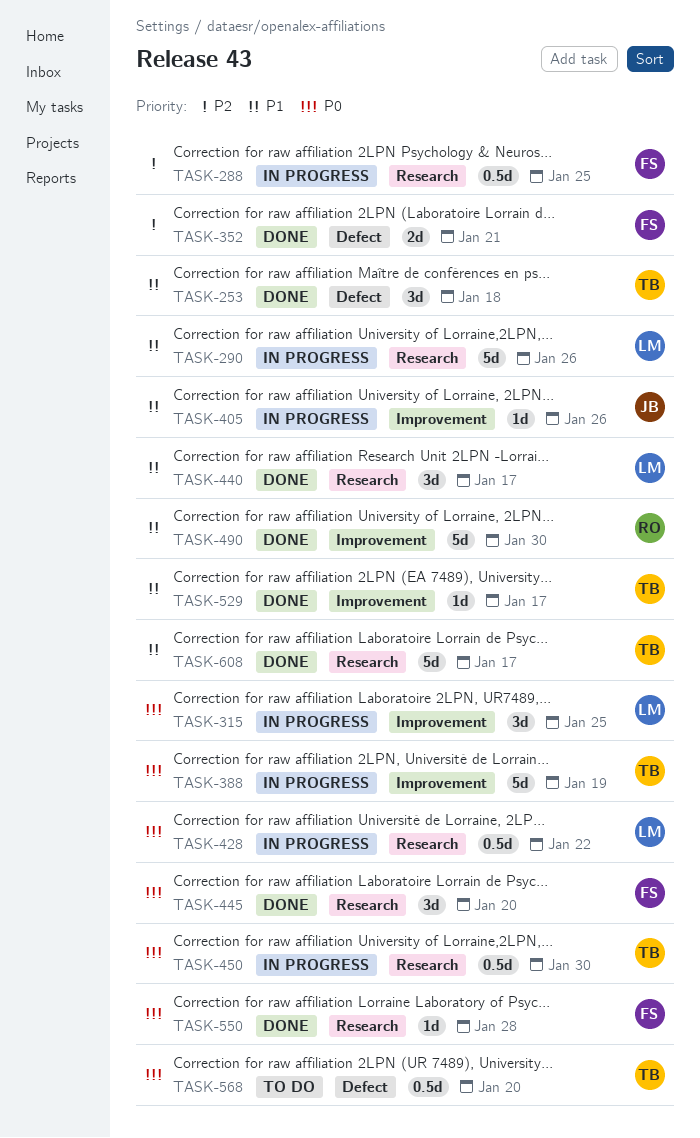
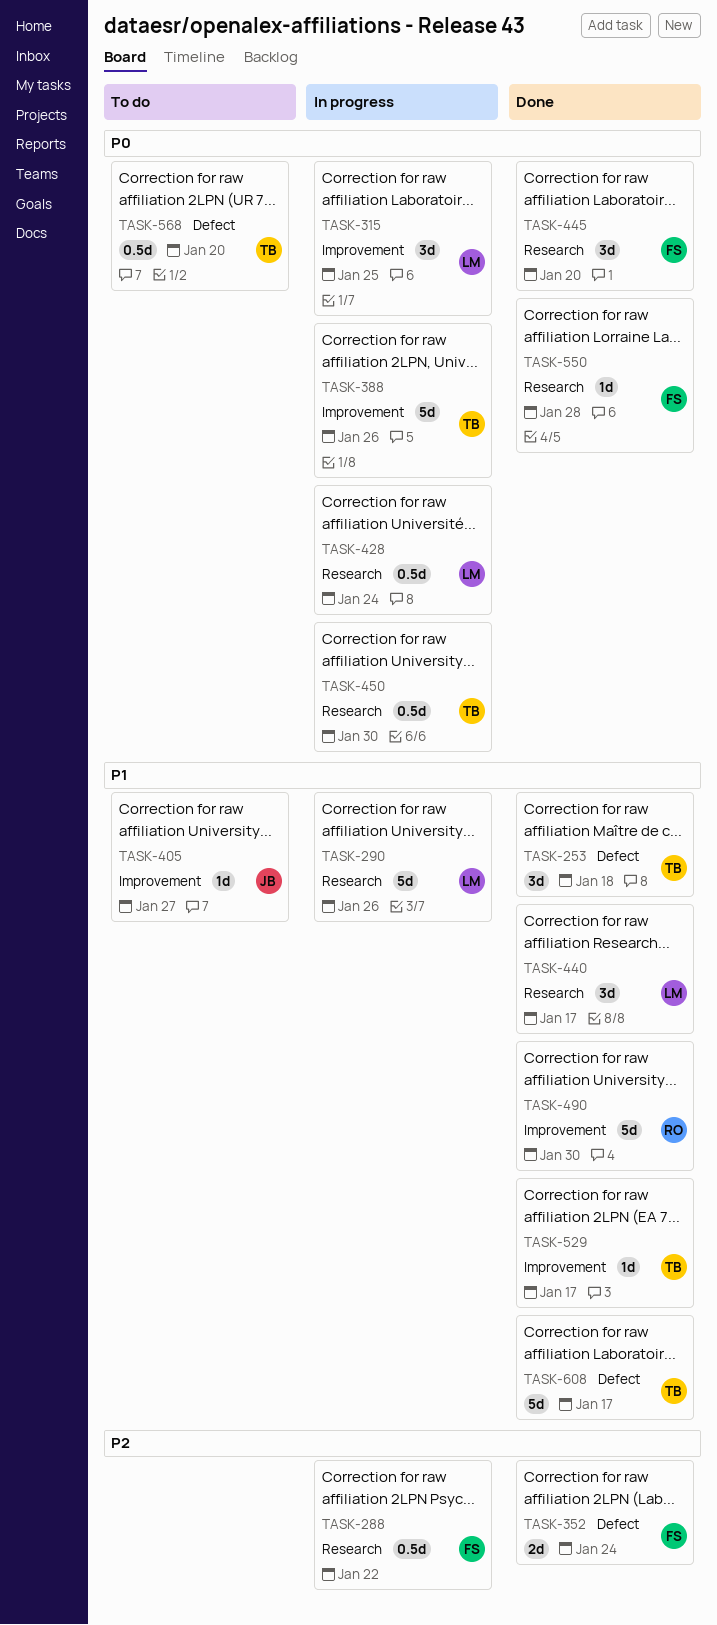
TASK-288, due: Jan 25 -> Jan 22
TASK-352, due: Jan 21 -> Jan 24
TASK-388, due: Jan 19 -> Jan 26
TASK-405, status: In progress -> To do
TASK-405, due: Jan 26 -> Jan 27
TASK-428, due: Jan 22 -> Jan 24
TASK-608, label: Research -> Defect

